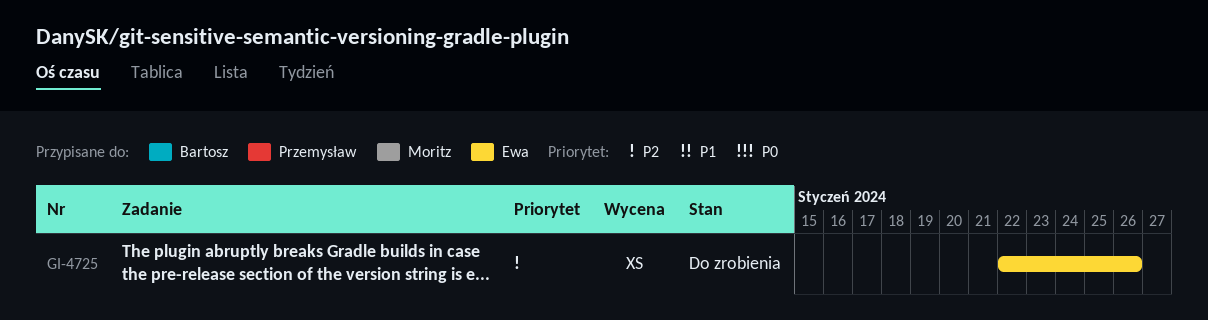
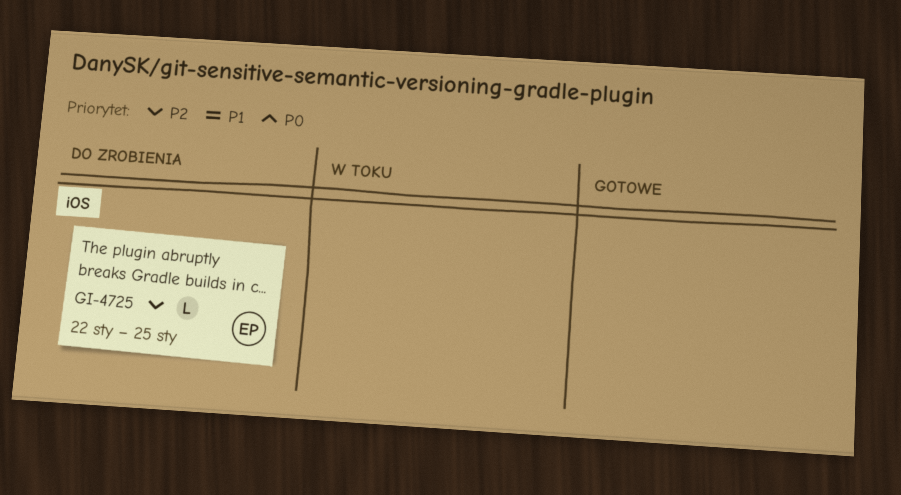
GI-4725, estimate: XS -> L
GI-4725, due: Jan 26 -> Jan 25

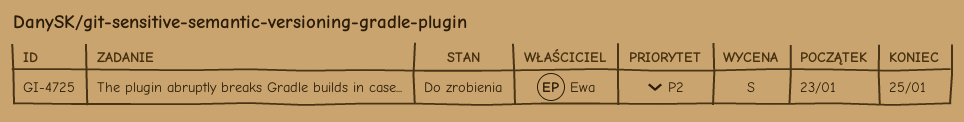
GI-4725, estimate: L -> S
GI-4725, start: Jan 22 -> Jan 23

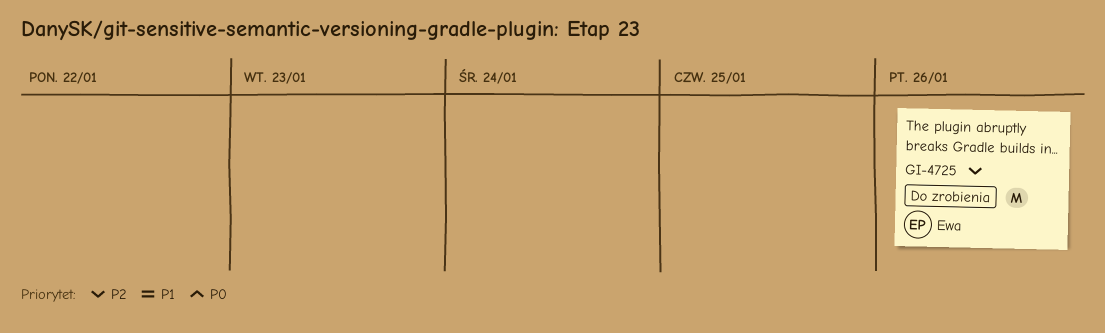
GI-4725, estimate: S -> M
GI-4725, due: Jan 25 -> Jan 26

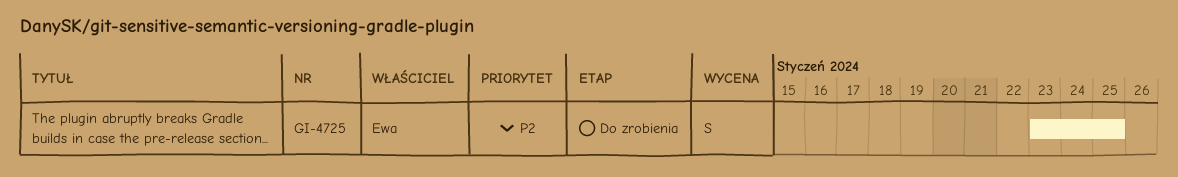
GI-4725, estimate: M -> S
GI-4725, due: Jan 26 -> Jan 25

